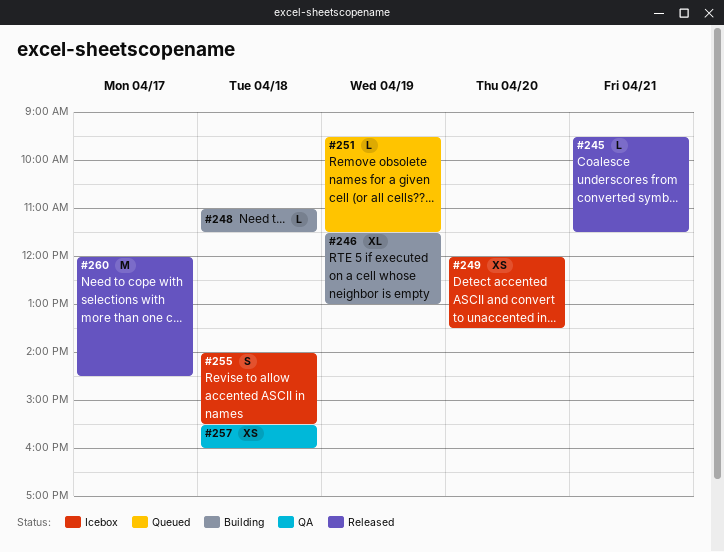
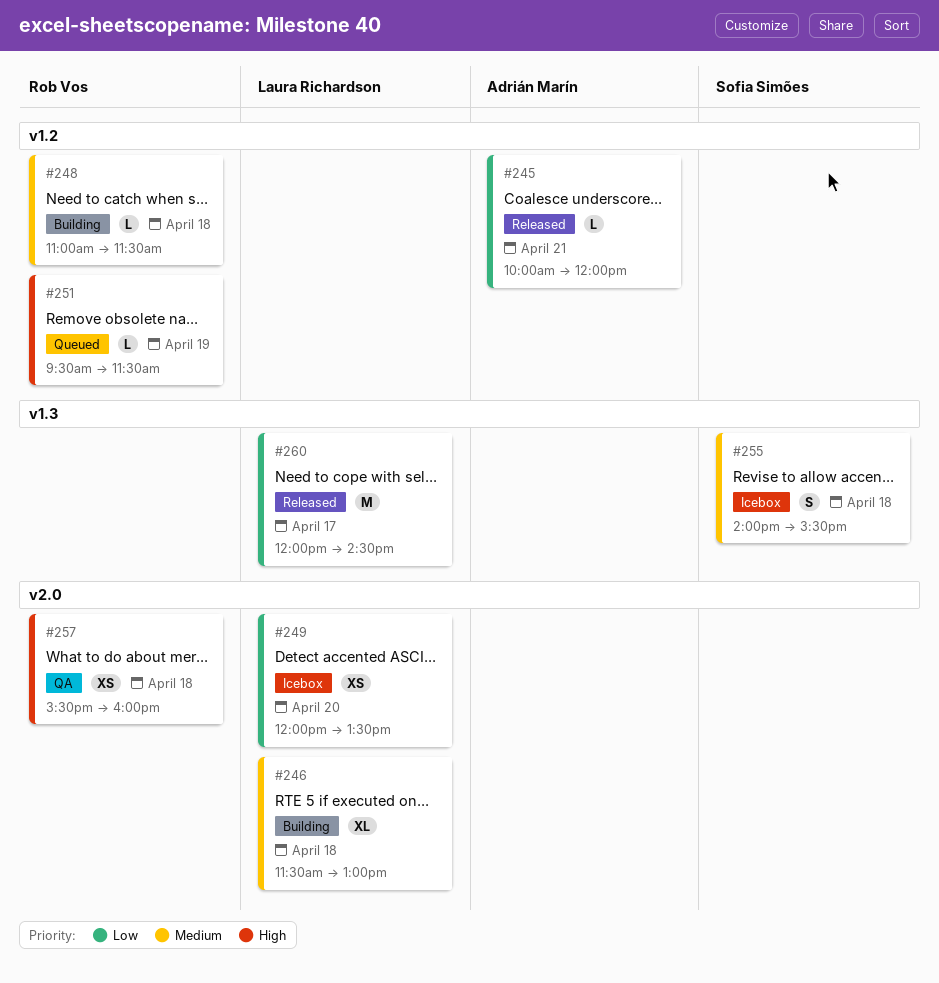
#245, begins: 09:30 -> 10:00
#245, ends: 11:30 -> 12:00
#246, day: Apr 19 -> Apr 18

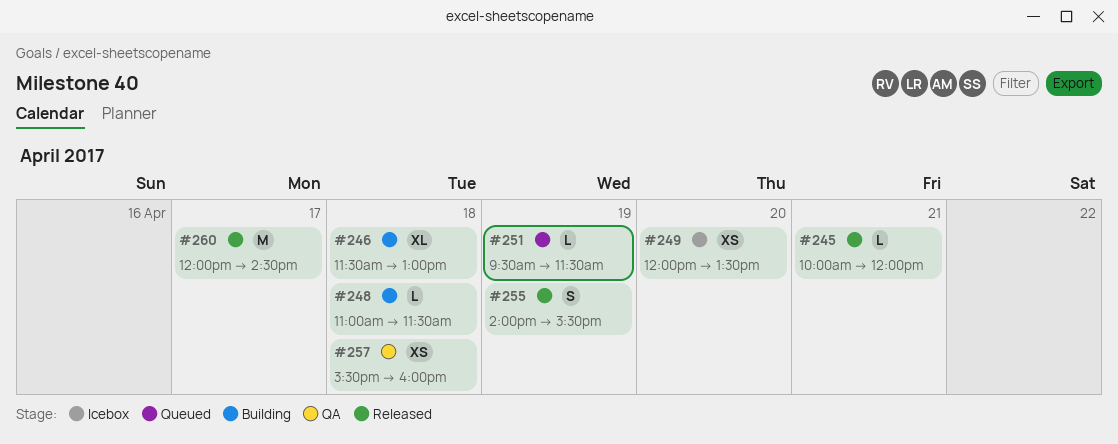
#255, status: Icebox -> Released
#255, day: Apr 18 -> Apr 19

